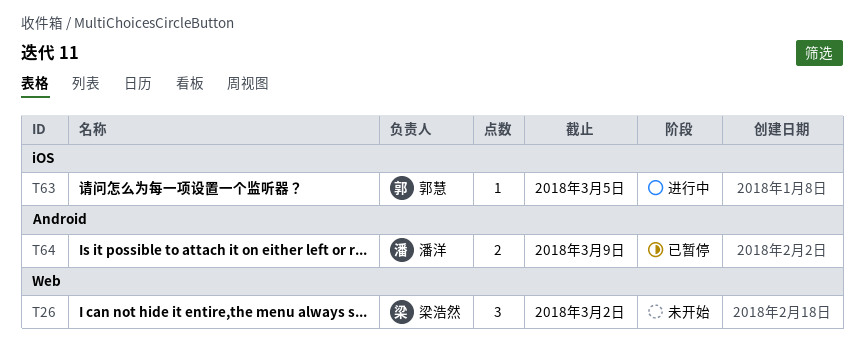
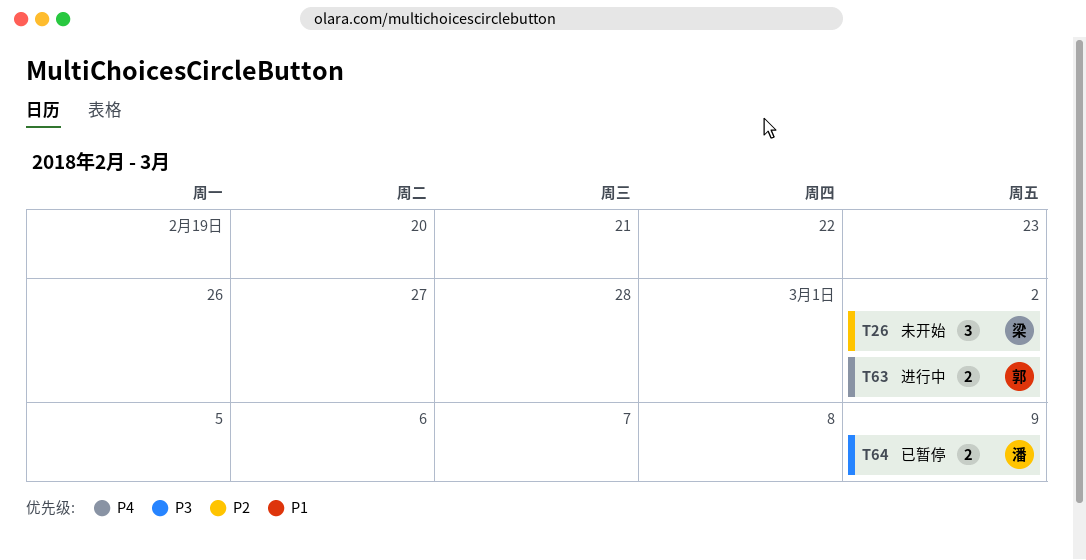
T63, estimate: 1 -> 2
T63, due: Mar 5 -> Mar 2

